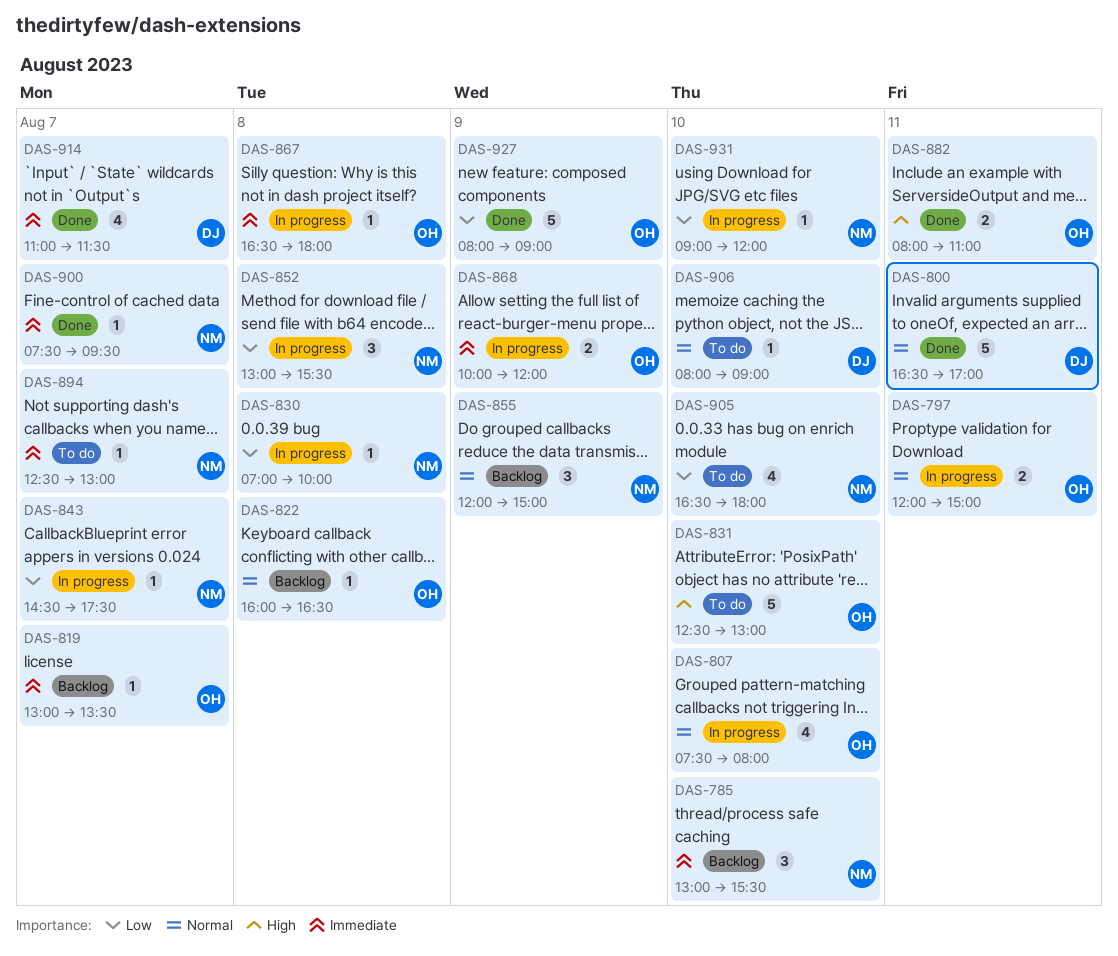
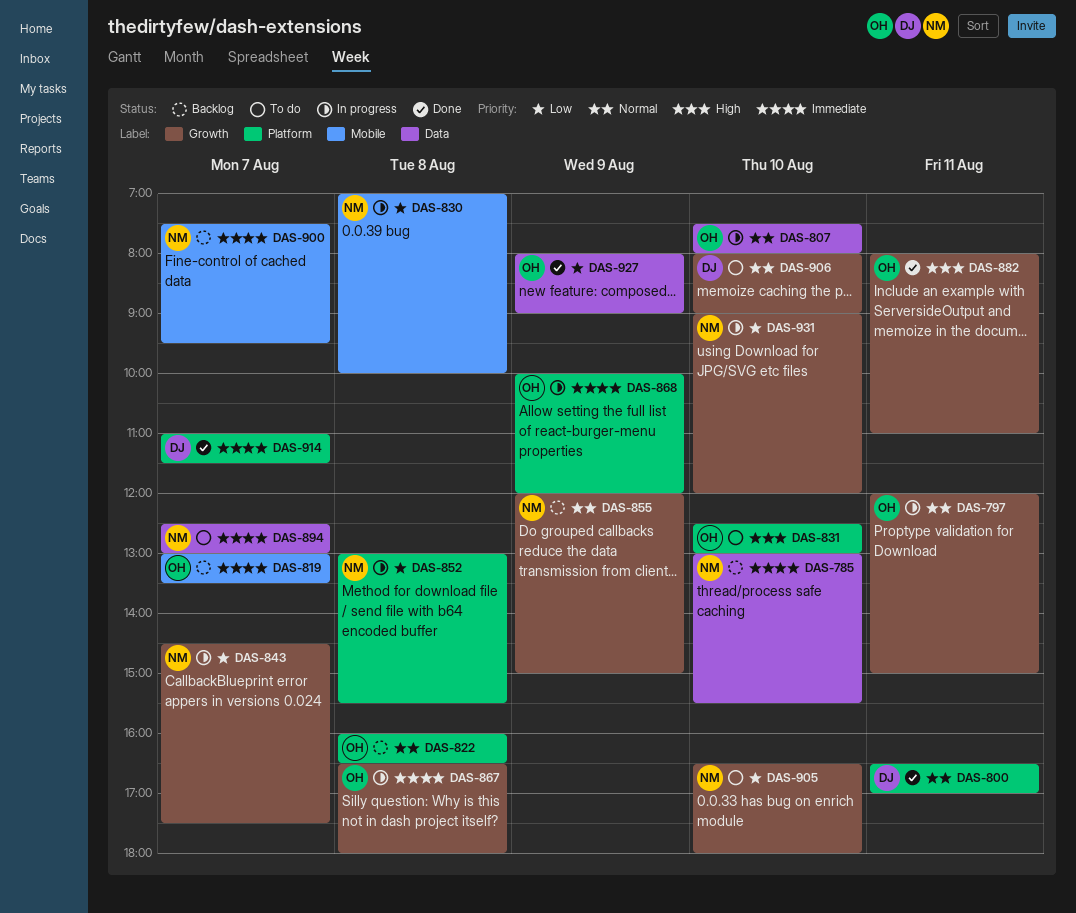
DAS-900, status: Done -> Backlog

